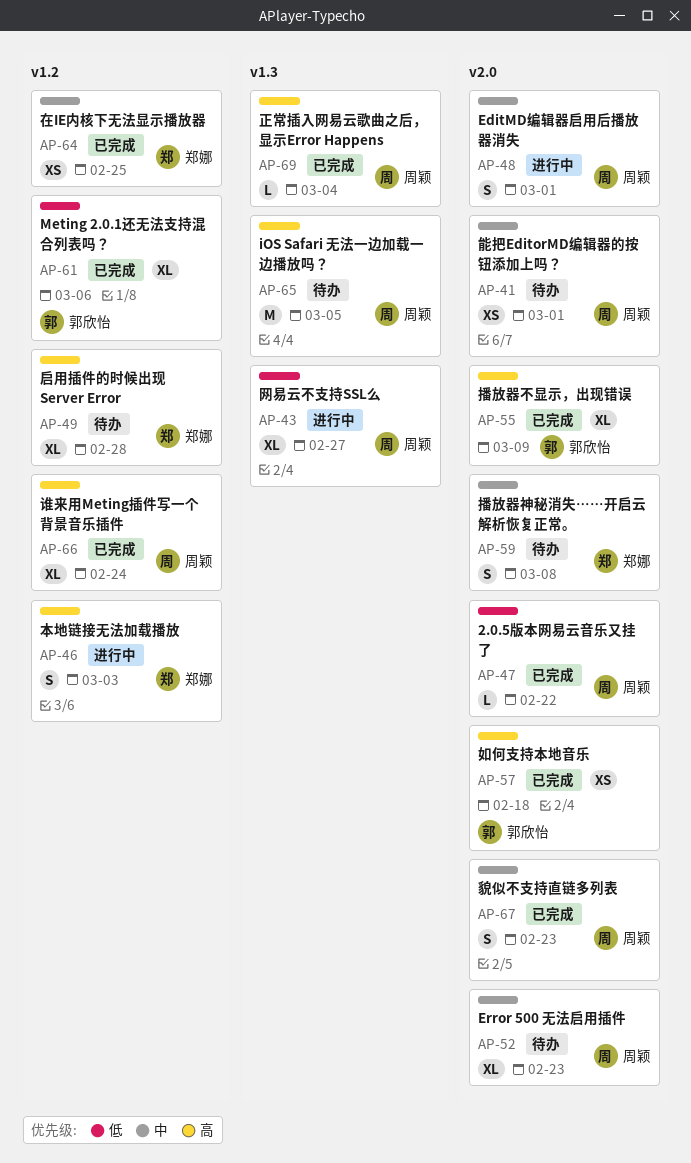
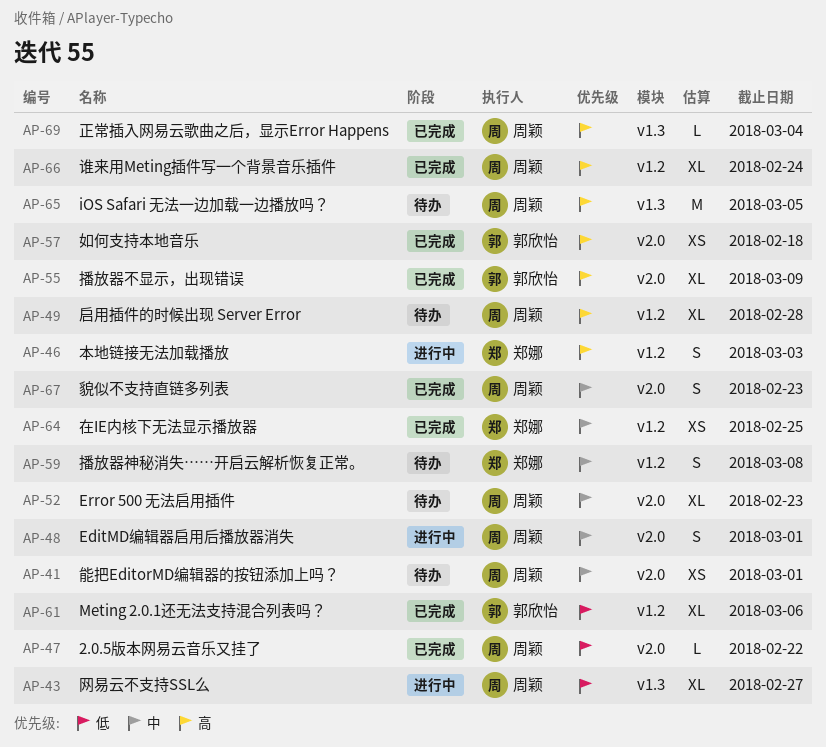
AP-49, owner: 郑娜 -> 周颖
AP-59, label: v2.0 -> v1.2

